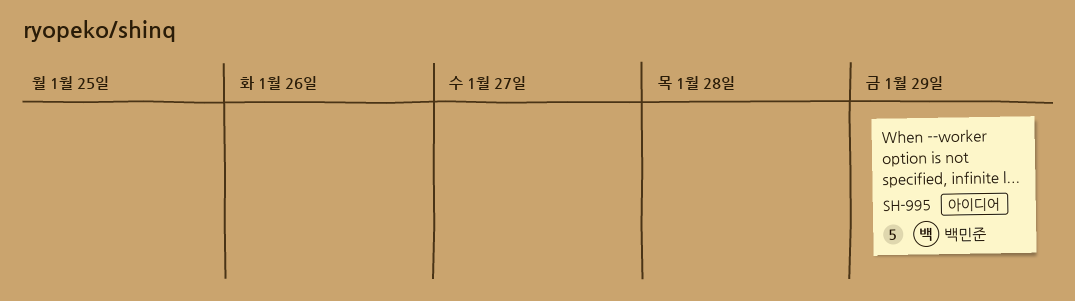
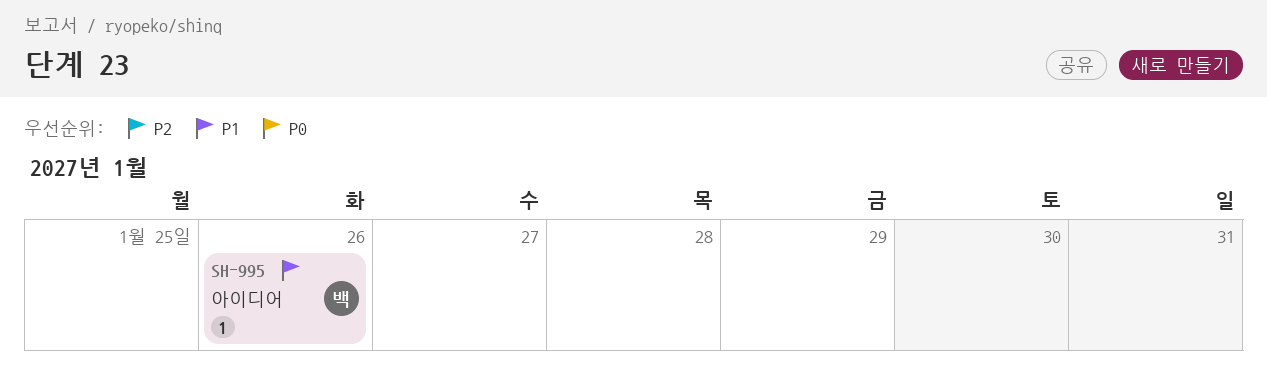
SH-995, estimate: 5 -> 1
SH-995, due: Jan 29 -> Jan 26

